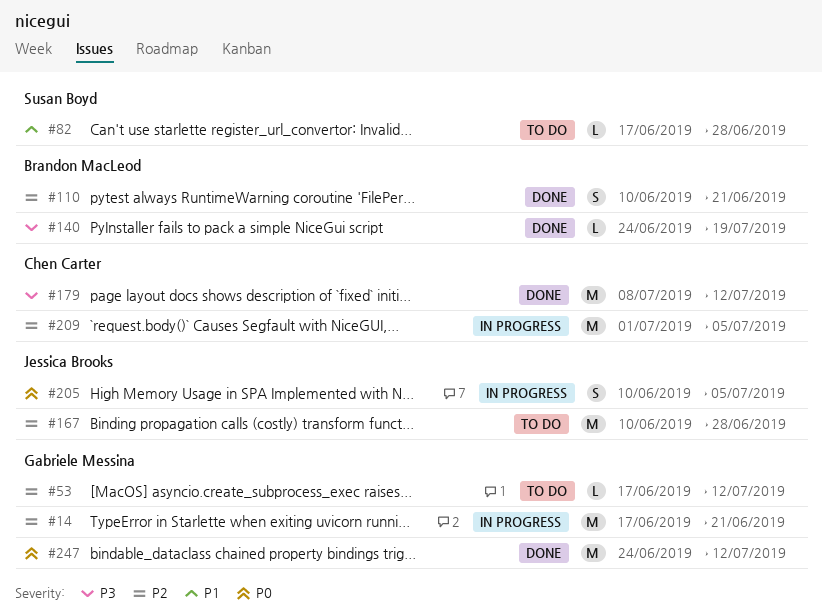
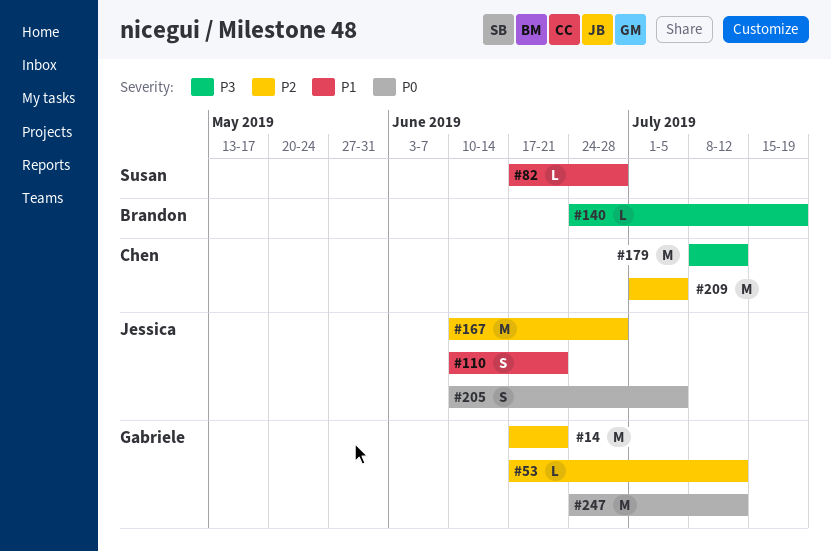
#110, owner: Brandon MacLeod -> Jessica Brooks
#110, priority: P2 -> P1

